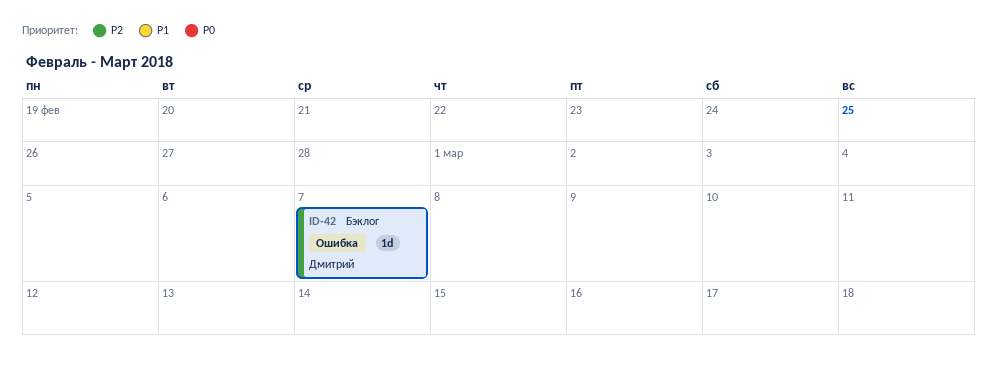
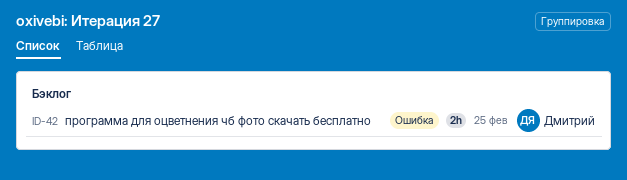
ID-42, estimate: 1d -> 2h
ID-42, due: Mar 7 -> Feb 25

